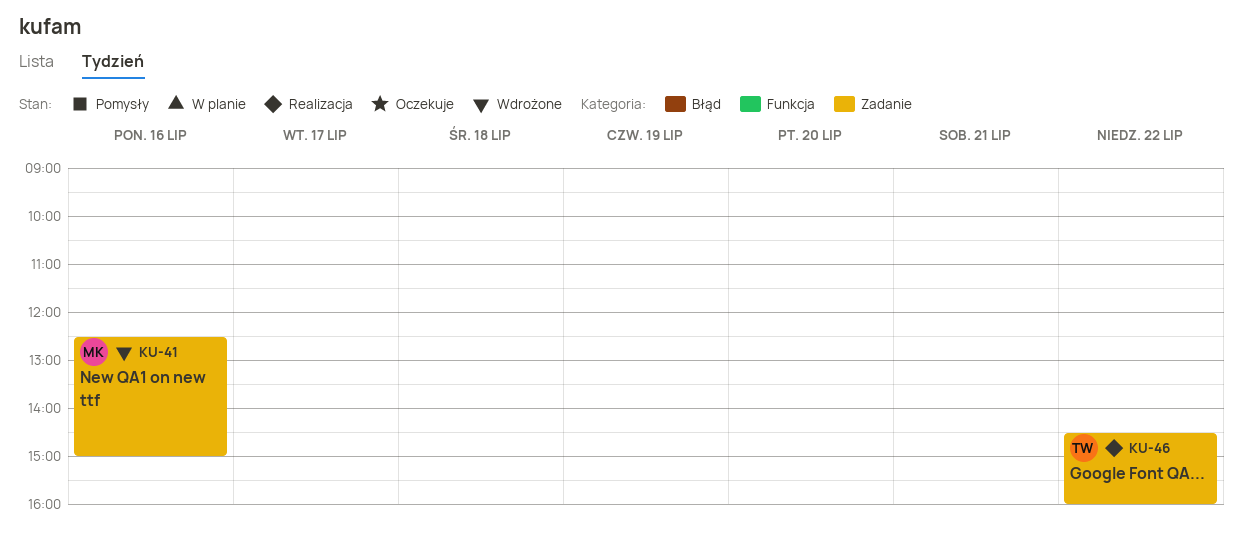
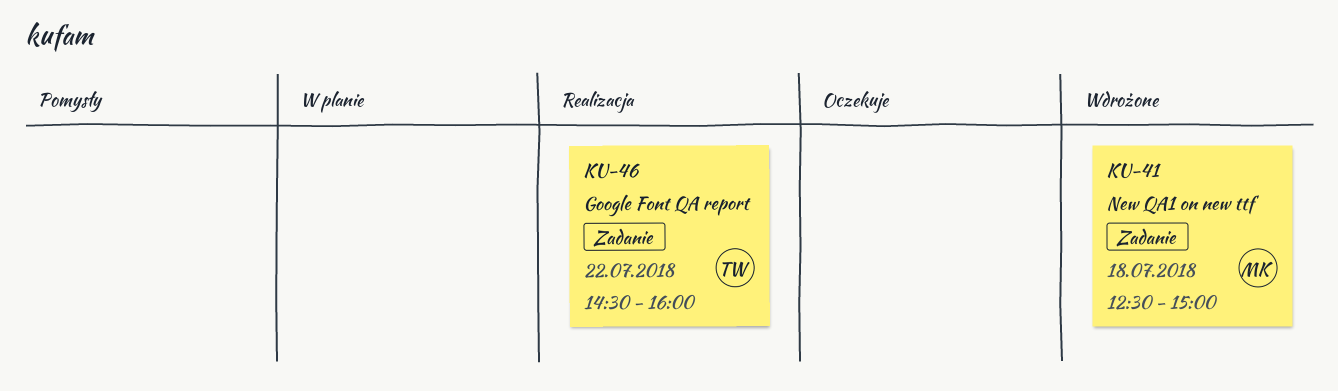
KU-41, day: Jul 16 -> Jul 18

